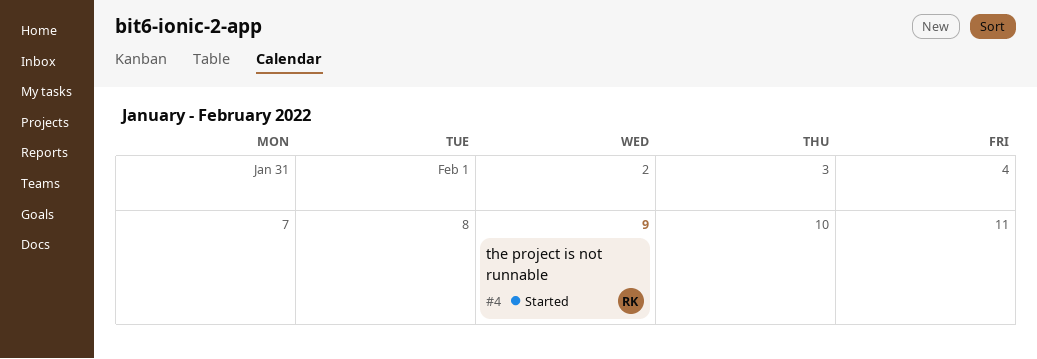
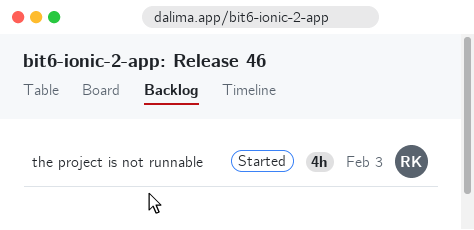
the project is not runnable, due: Feb 9 -> Feb 3

